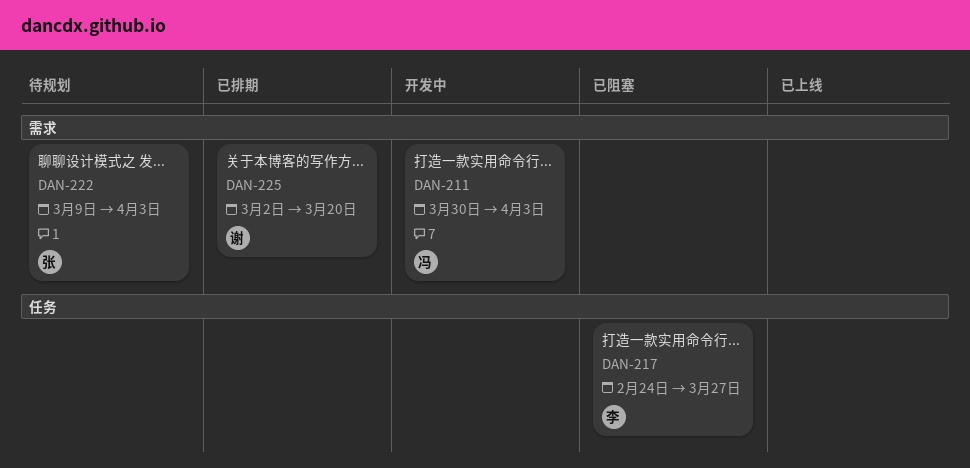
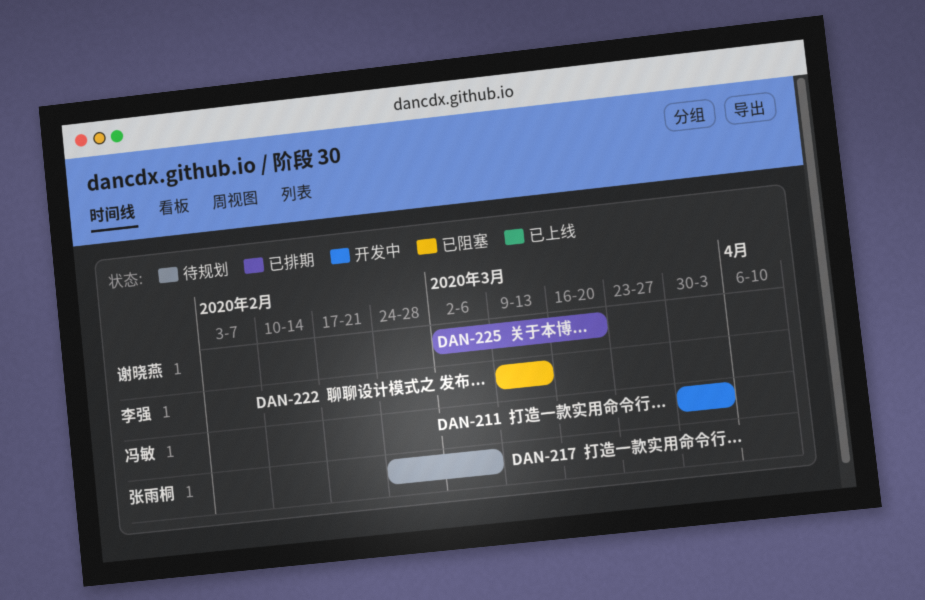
DAN-217, status: 已阻塞 -> 待规划
DAN-217, owner: 李强 -> 张雨桐
DAN-217, due: Mar 27 -> Mar 6
DAN-222, status: 待规划 -> 已阻塞
DAN-222, owner: 张雨桐 -> 李强
DAN-222, due: Apr 3 -> Mar 13

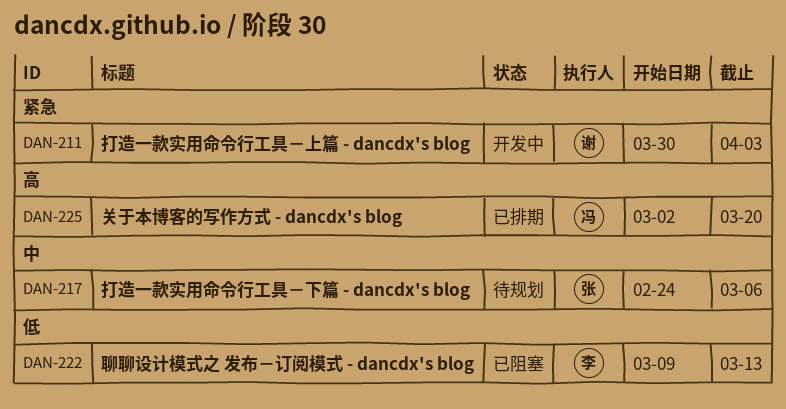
DAN-211, owner: 冯敏 -> 谢晓燕
DAN-225, owner: 谢晓燕 -> 冯敏

